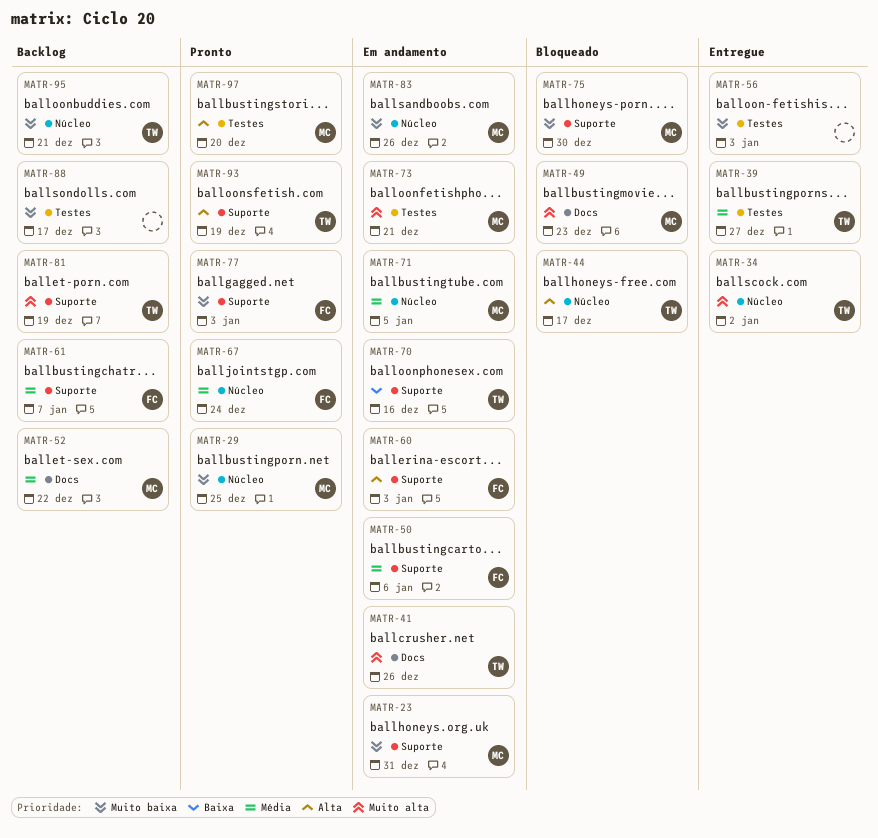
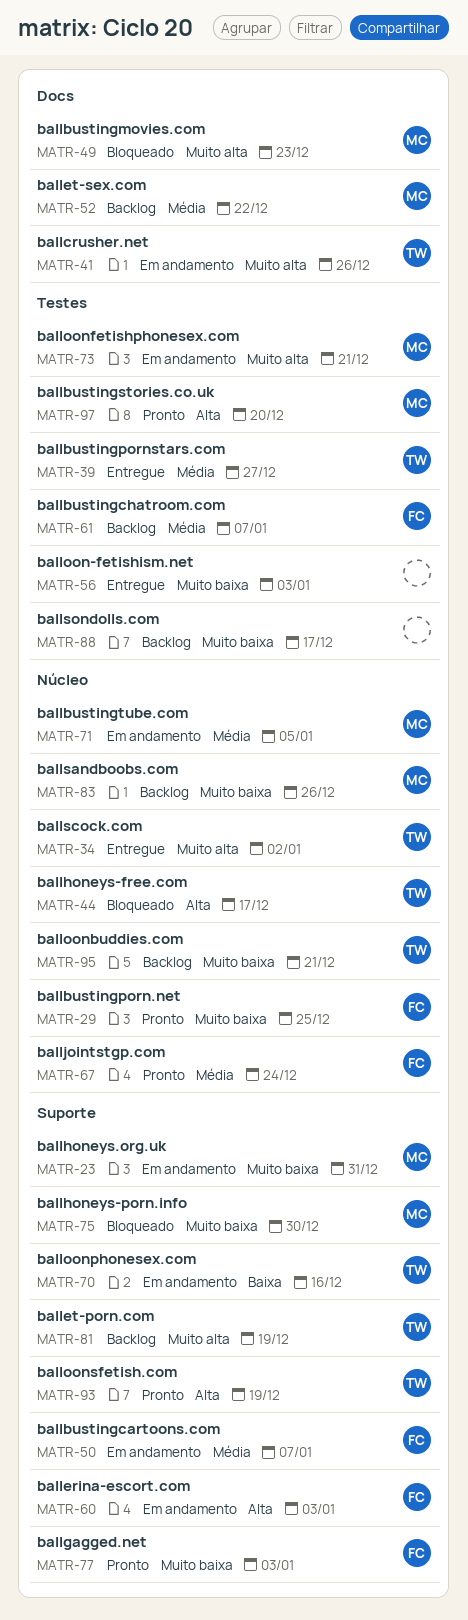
MATR-29, owner: MC -> FC
MATR-50, due: Jan 6 -> Jan 7
MATR-61, label: Suporte -> Testes
MATR-83, status: Em andamento -> Backlog

